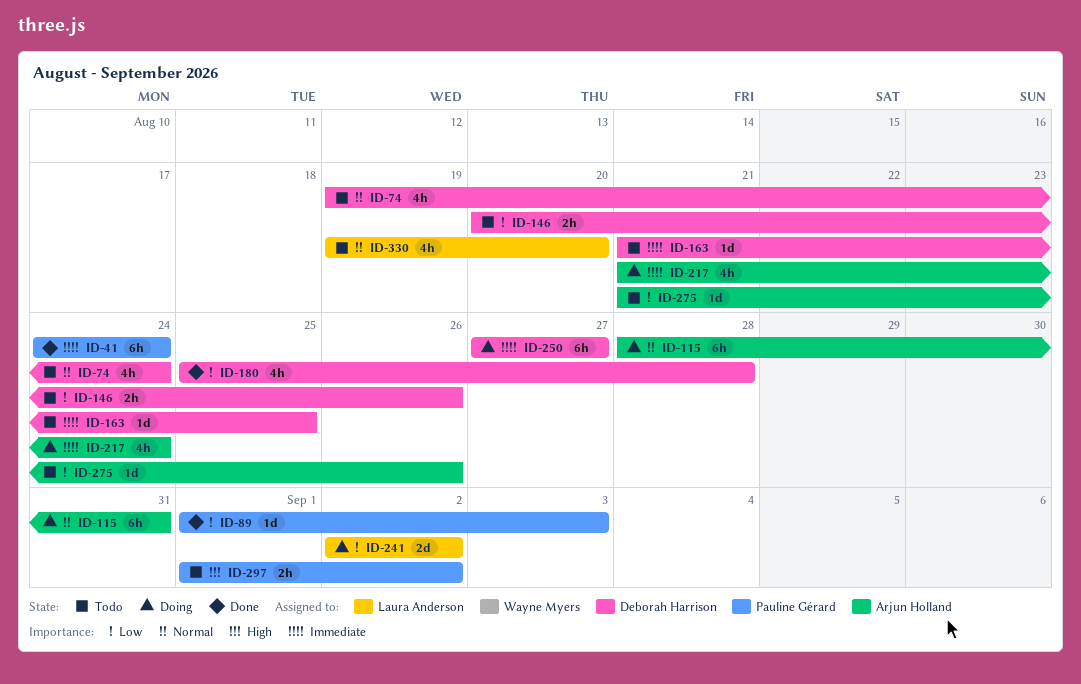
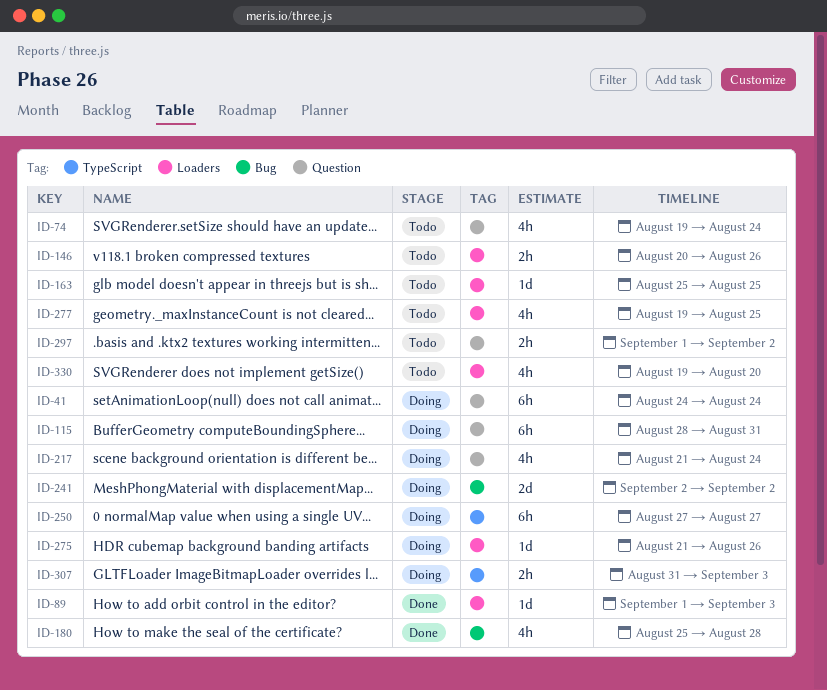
ID-41, status: Done -> Doing
ID-163, start: Aug 21 -> Aug 25
ID-275, status: Todo -> Doing
ID-277: none -> present
ID-307: none -> present

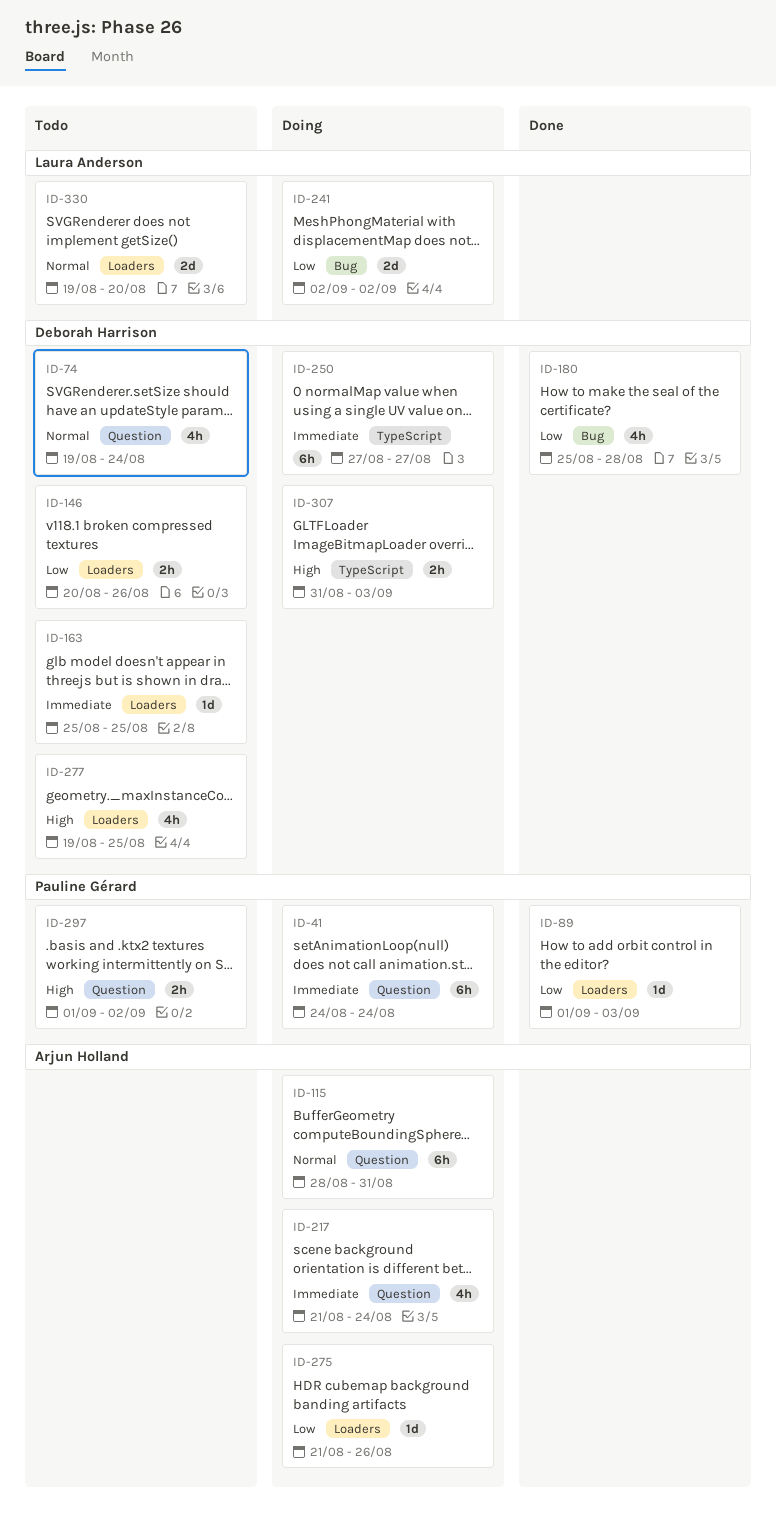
ID-330, estimate: 4h -> 2d

